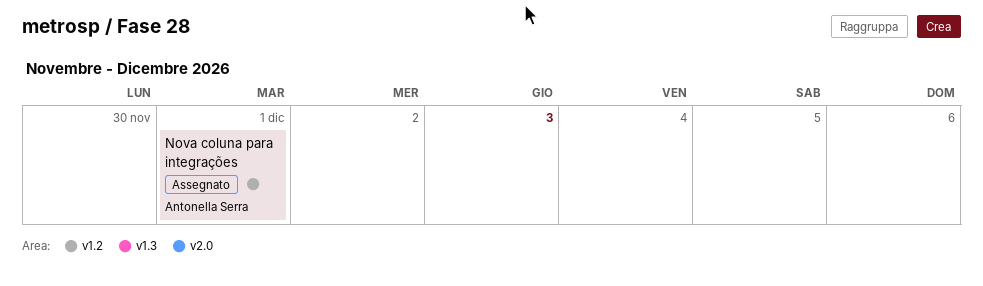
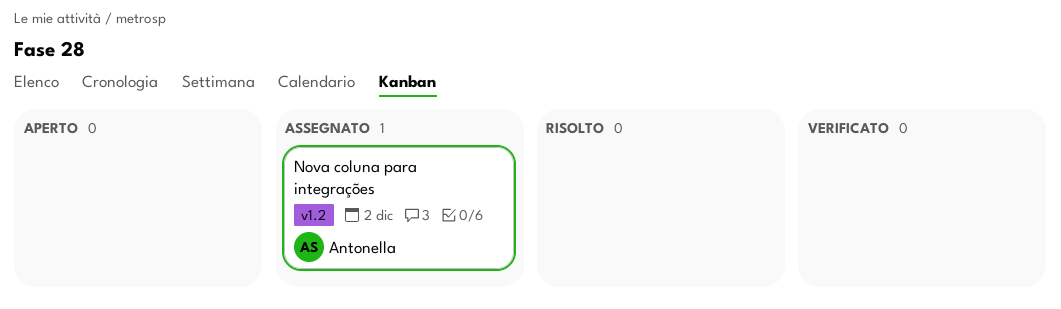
Nova coluna para integrações, due: Dec 1 -> Dec 2

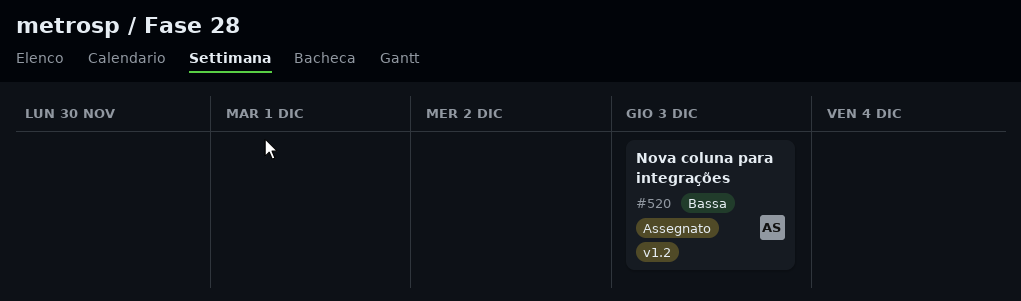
Nova coluna para integrações, due: Dec 2 -> Dec 3

